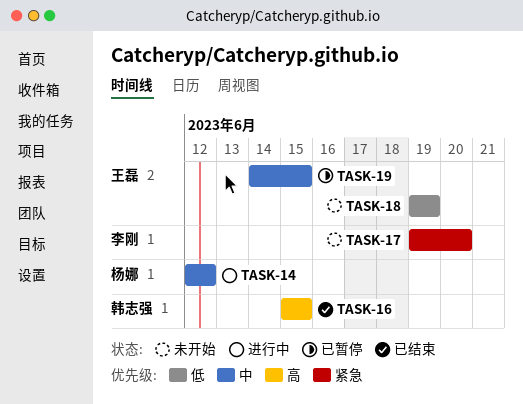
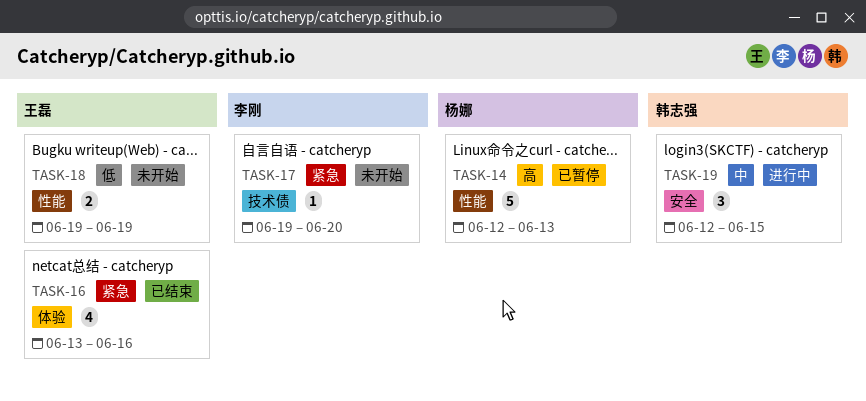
TASK-14, status: 进行中 -> 已暂停
TASK-14, priority: 中 -> 高
TASK-14, due: Jun 12 -> Jun 13
TASK-16, owner: 韩志强 -> 王磊
TASK-16, priority: 高 -> 紧急
TASK-16, start: Jun 15 -> Jun 13
TASK-16, due: Jun 15 -> Jun 16
TASK-19, status: 已暂停 -> 进行中
TASK-19, owner: 王磊 -> 韩志强
TASK-19, start: Jun 14 -> Jun 12

